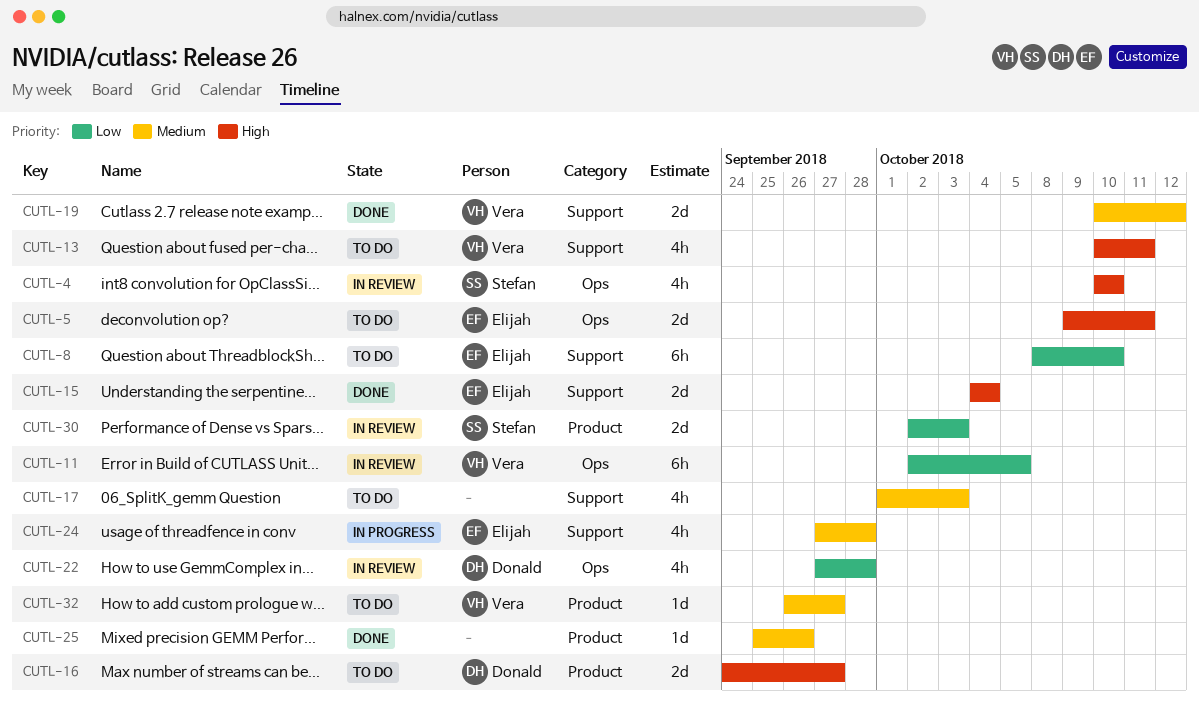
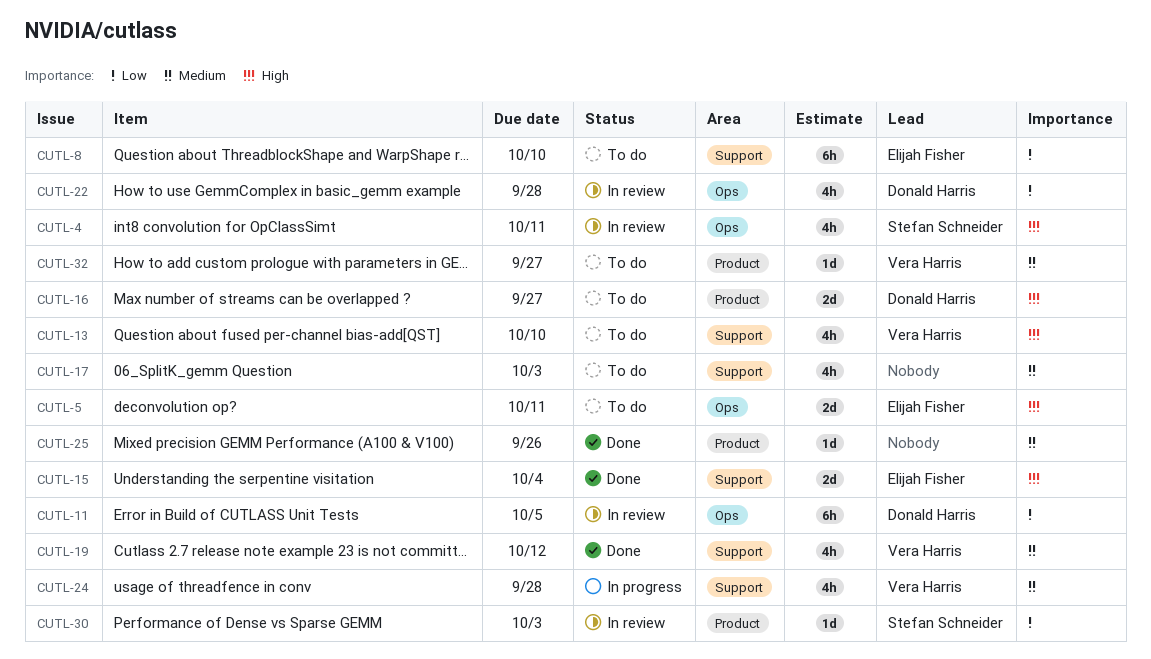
CUTL-4, due: Oct 10 -> Oct 11
CUTL-11, owner: Vera Harris -> Donald Harris
CUTL-13, due: Oct 11 -> Oct 10
CUTL-19, estimate: 2d -> 4h
CUTL-24, owner: Elijah Fisher -> Vera Harris
CUTL-30, estimate: 2d -> 1d

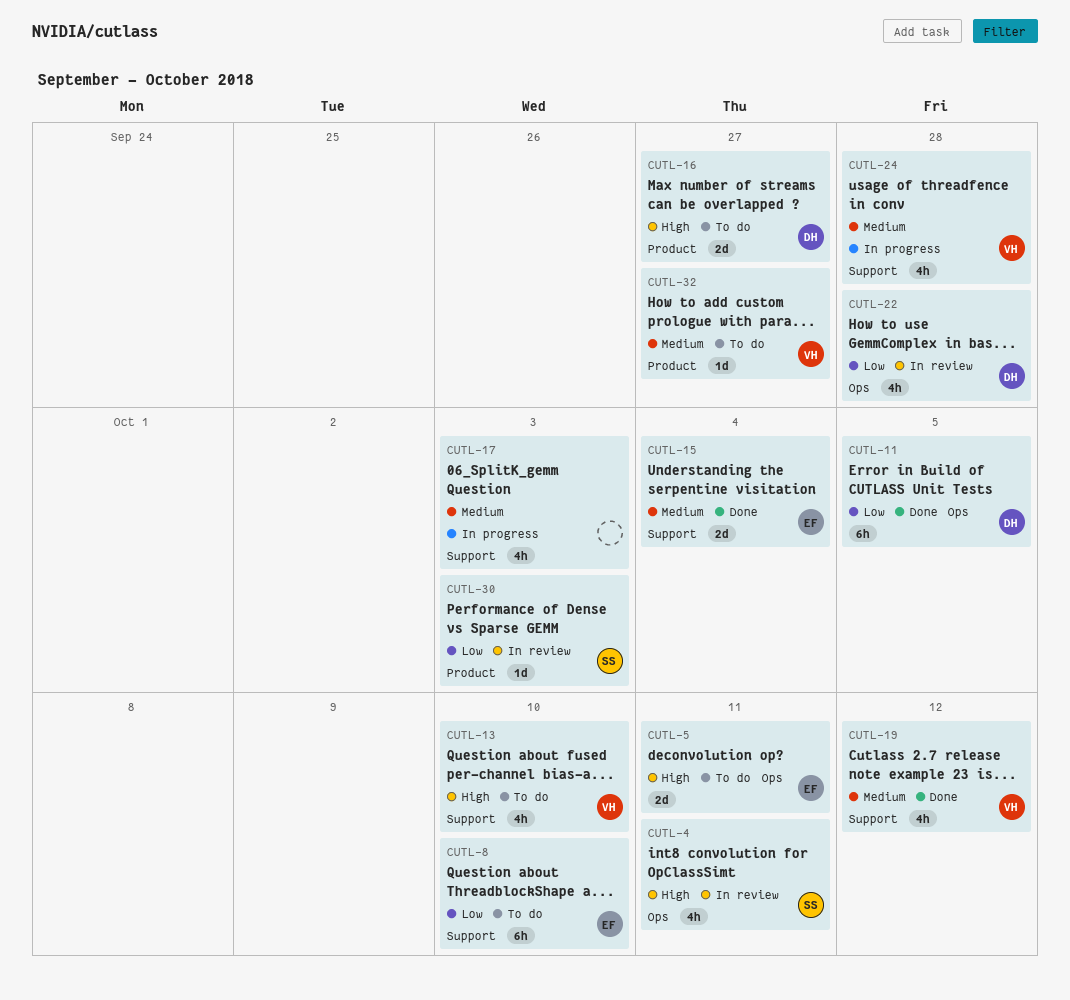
CUTL-11, status: In review -> Done
CUTL-15, priority: High -> Medium
CUTL-17, status: To do -> In progress
CUTL-25: present -> none

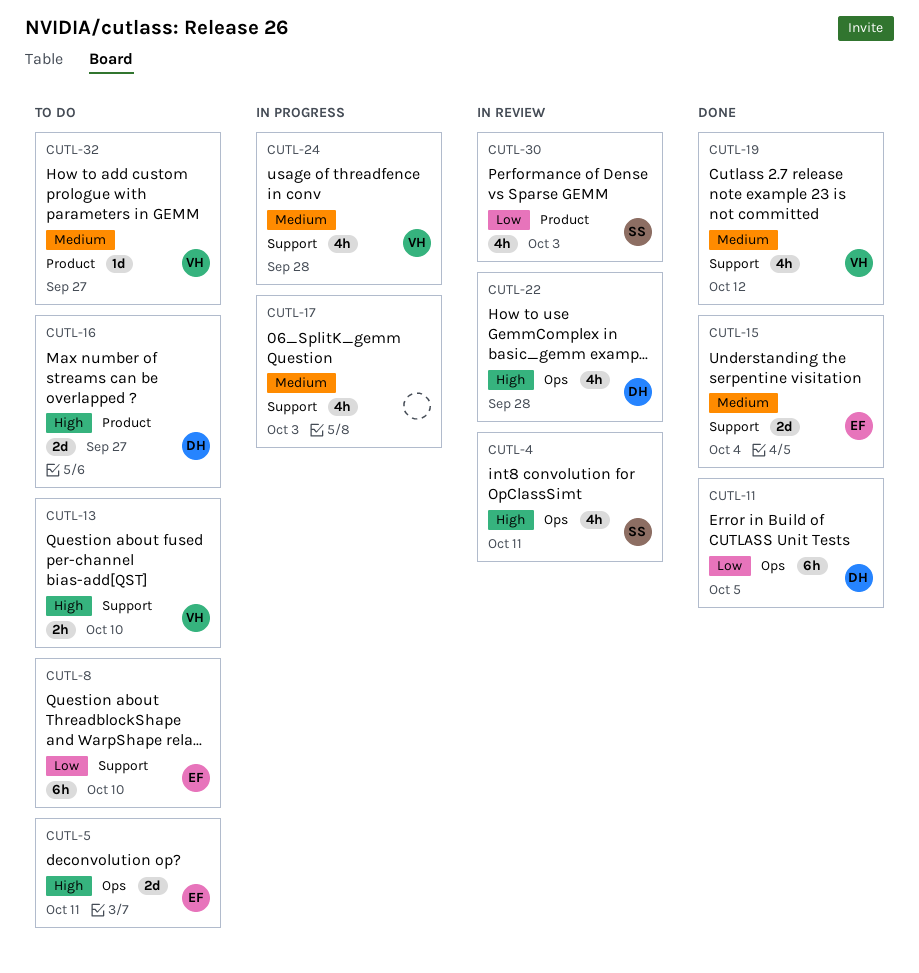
CUTL-13, estimate: 4h -> 2h
CUTL-22, priority: Low -> High
CUTL-30, estimate: 1d -> 4h

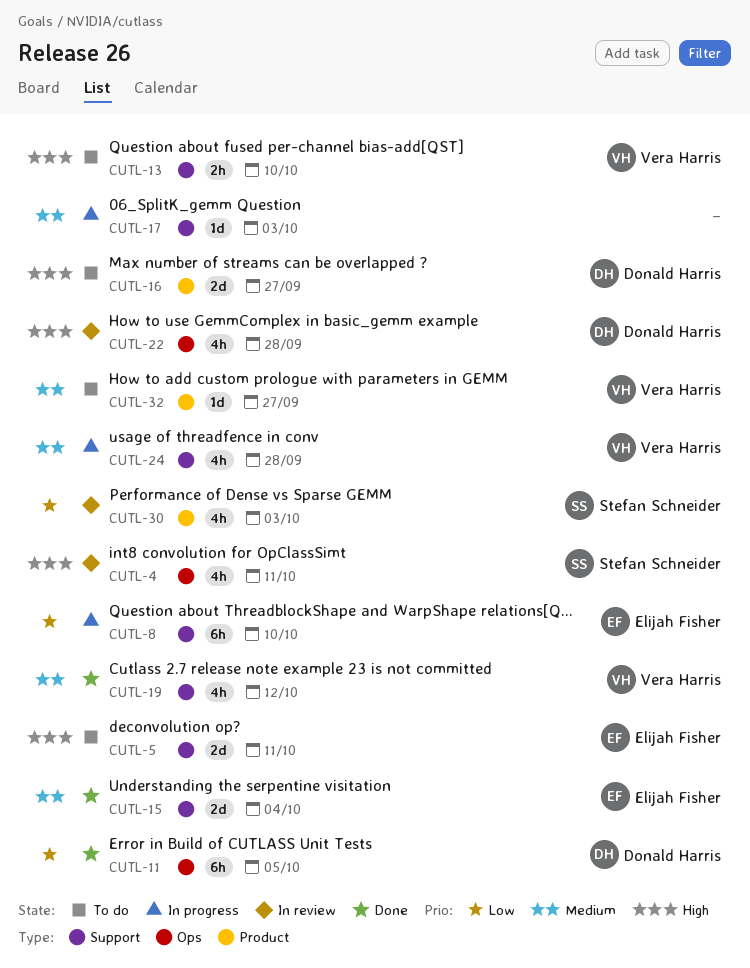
CUTL-5, label: Ops -> Support
CUTL-8, status: To do -> In progress
CUTL-17, estimate: 4h -> 1d

